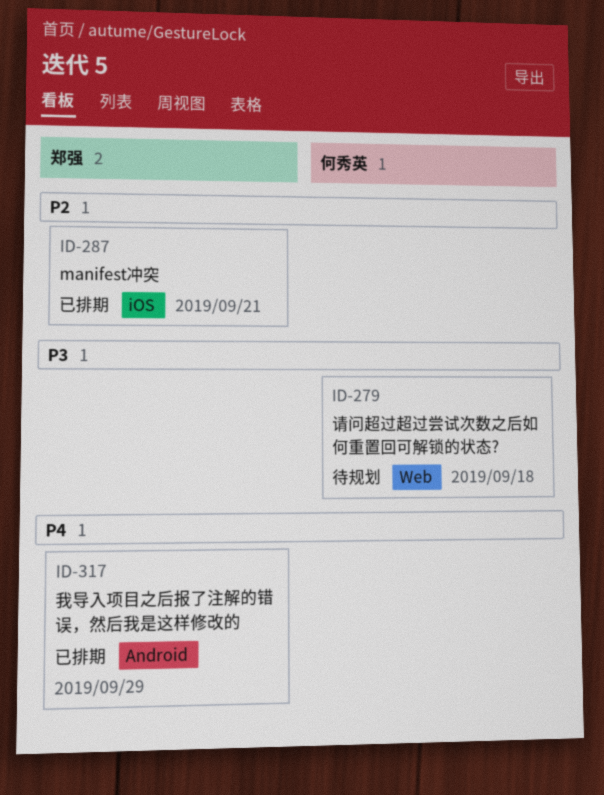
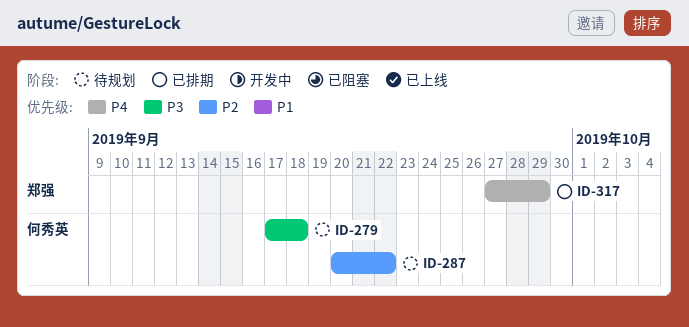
ID-287, status: 已排期 -> 待规划
ID-287, owner: 郑强 -> 何秀英
ID-287, due: Sep 21 -> Sep 22

